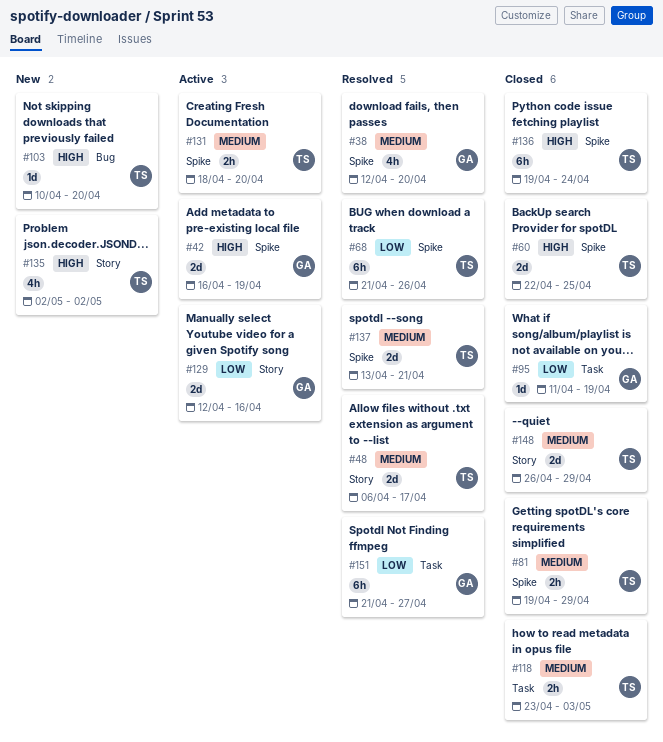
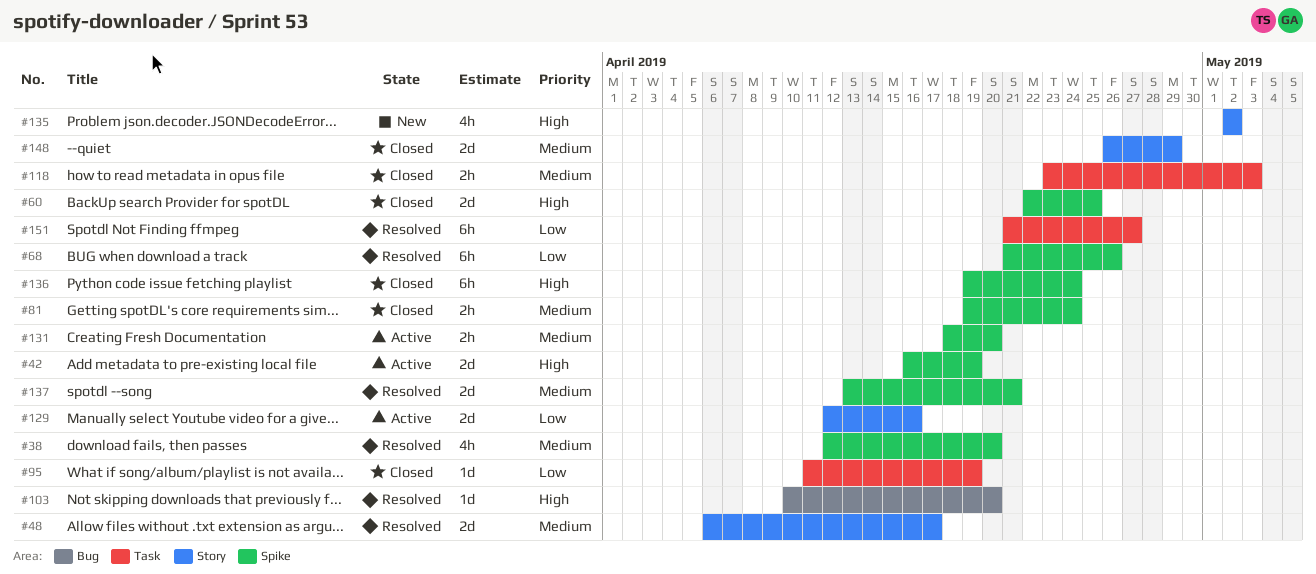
#81, due: Apr 29 -> Apr 24
#103, status: New -> Resolved

